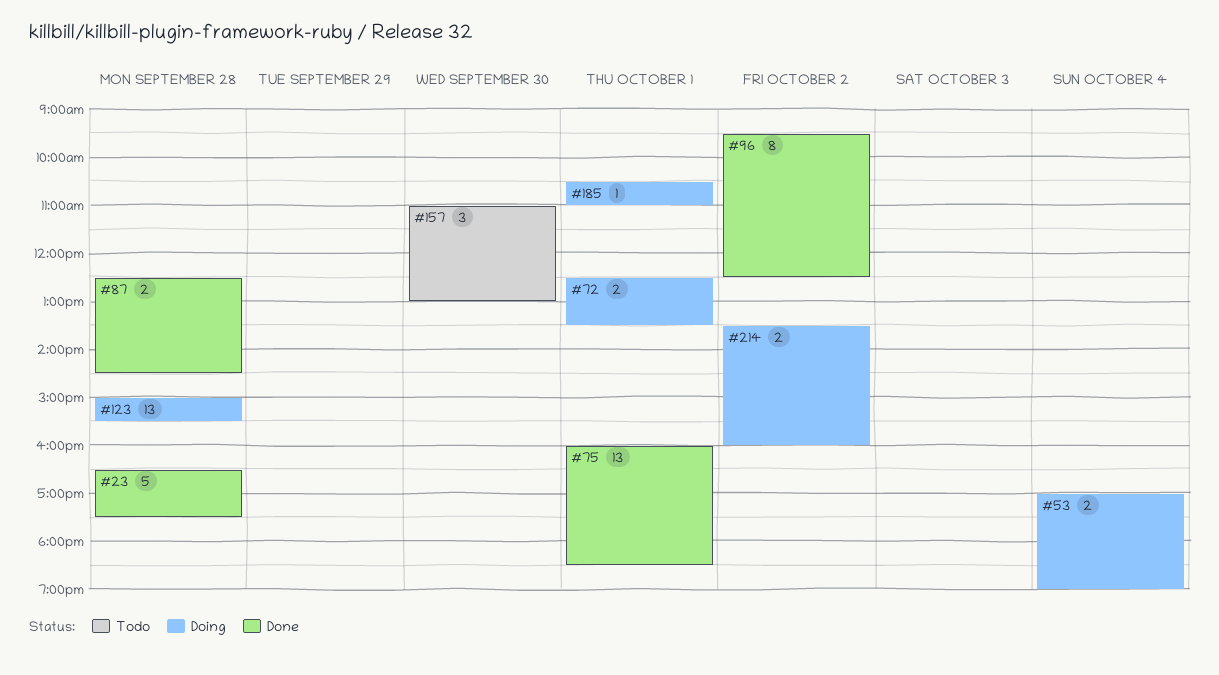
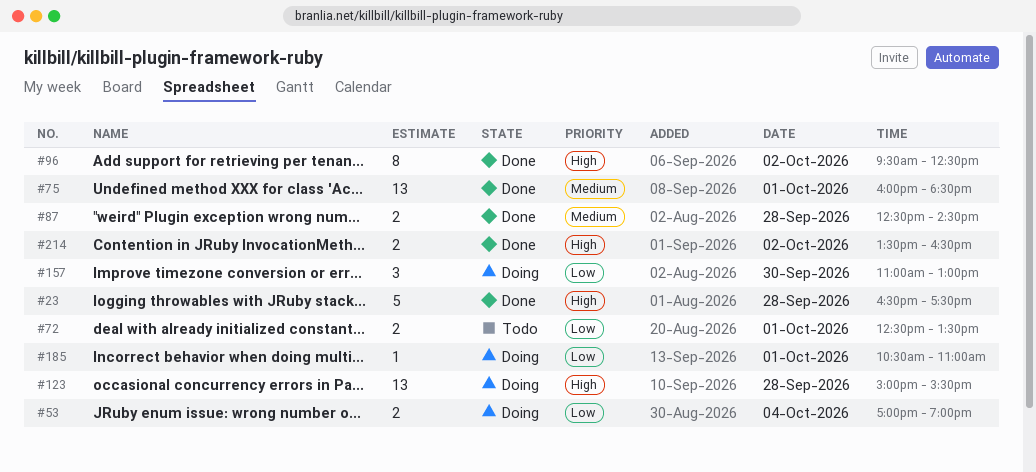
#72, status: Doing -> Todo
#157, status: Todo -> Doing
#214, status: Doing -> Done
#214, ends: 16:00 -> 16:30

